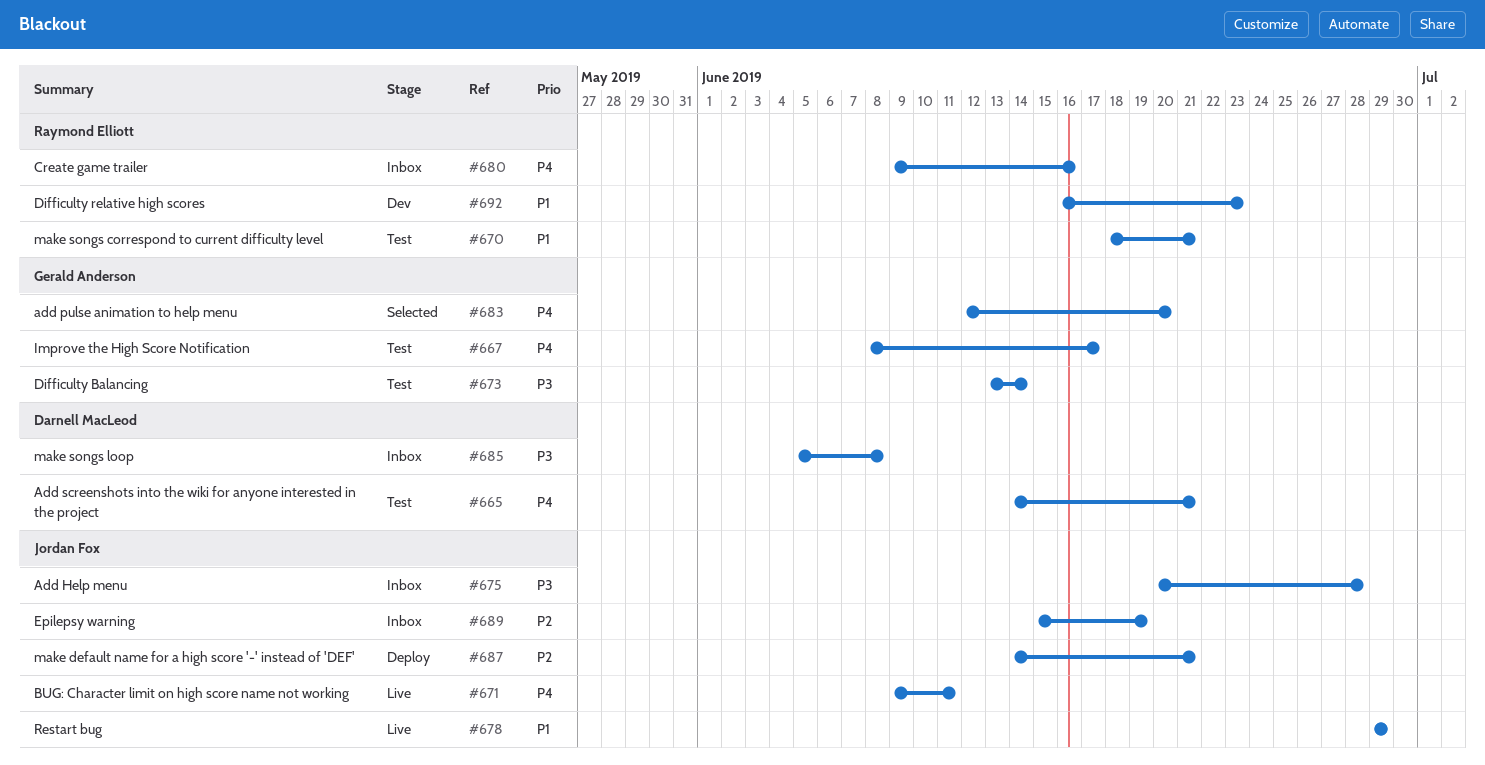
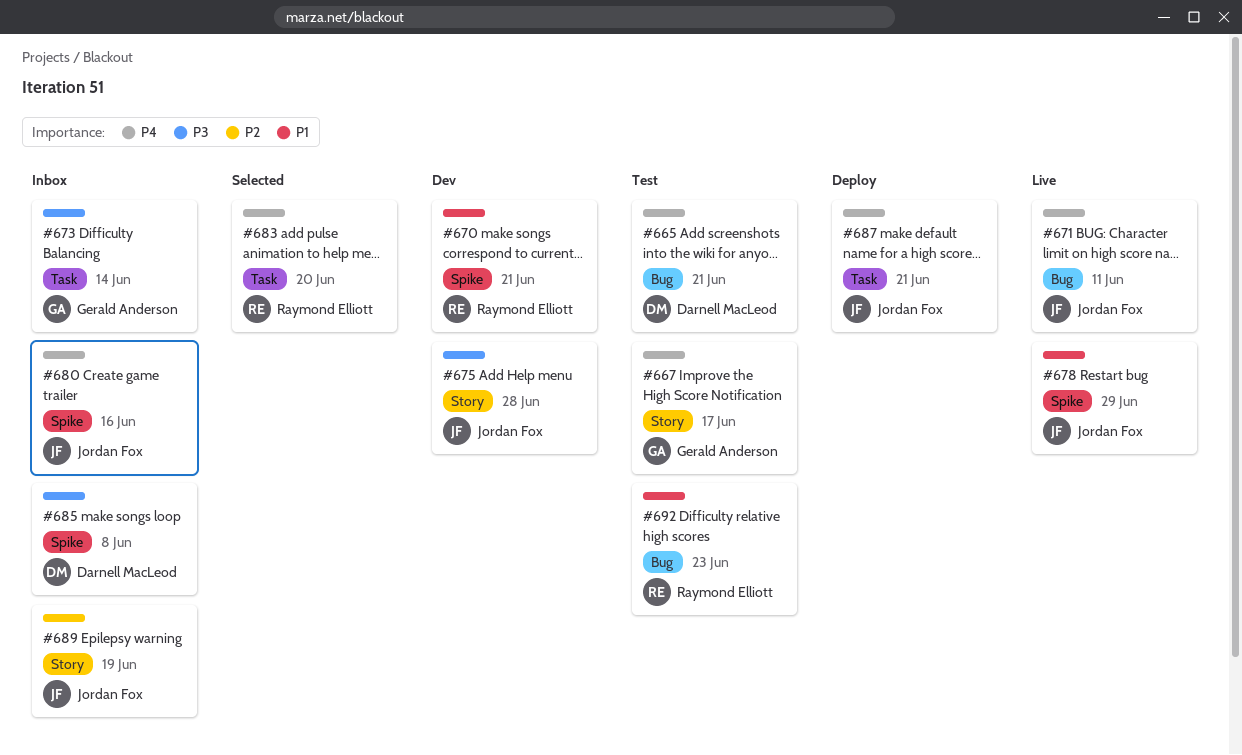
#670, status: Test -> Dev
#673, status: Test -> Inbox
#675, status: Inbox -> Dev
#680, owner: Raymond Elliott -> Jordan Fox
#683, owner: Gerald Anderson -> Raymond Elliott
#687, priority: P2 -> P4
#692, status: Dev -> Test

